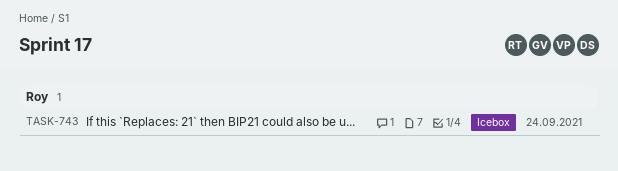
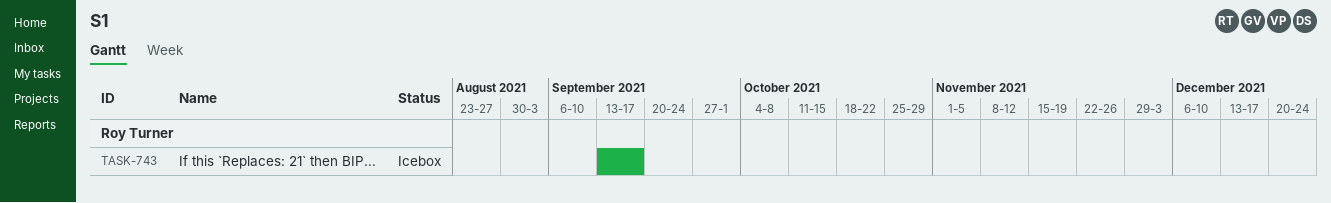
TASK-743, due: Sep 24 -> Sep 17

